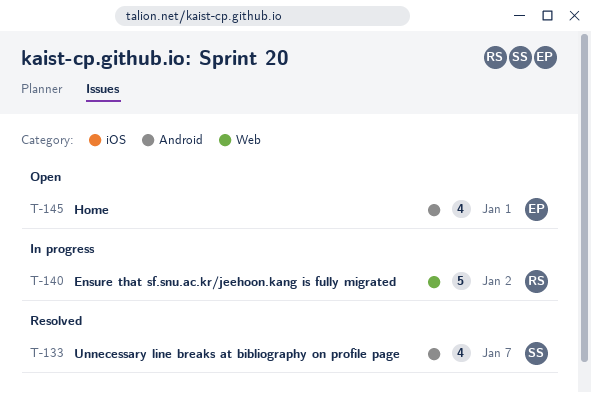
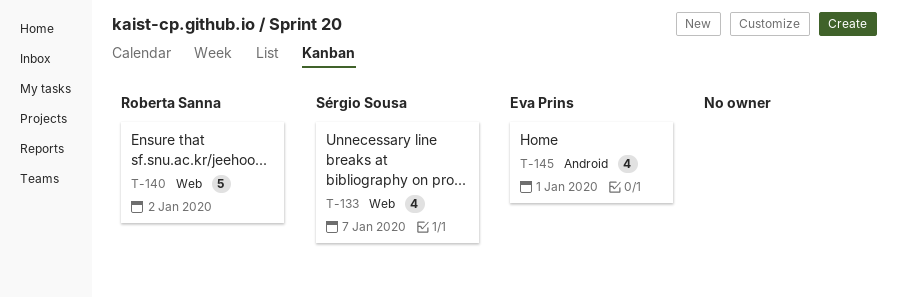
T-133, label: Android -> Web

